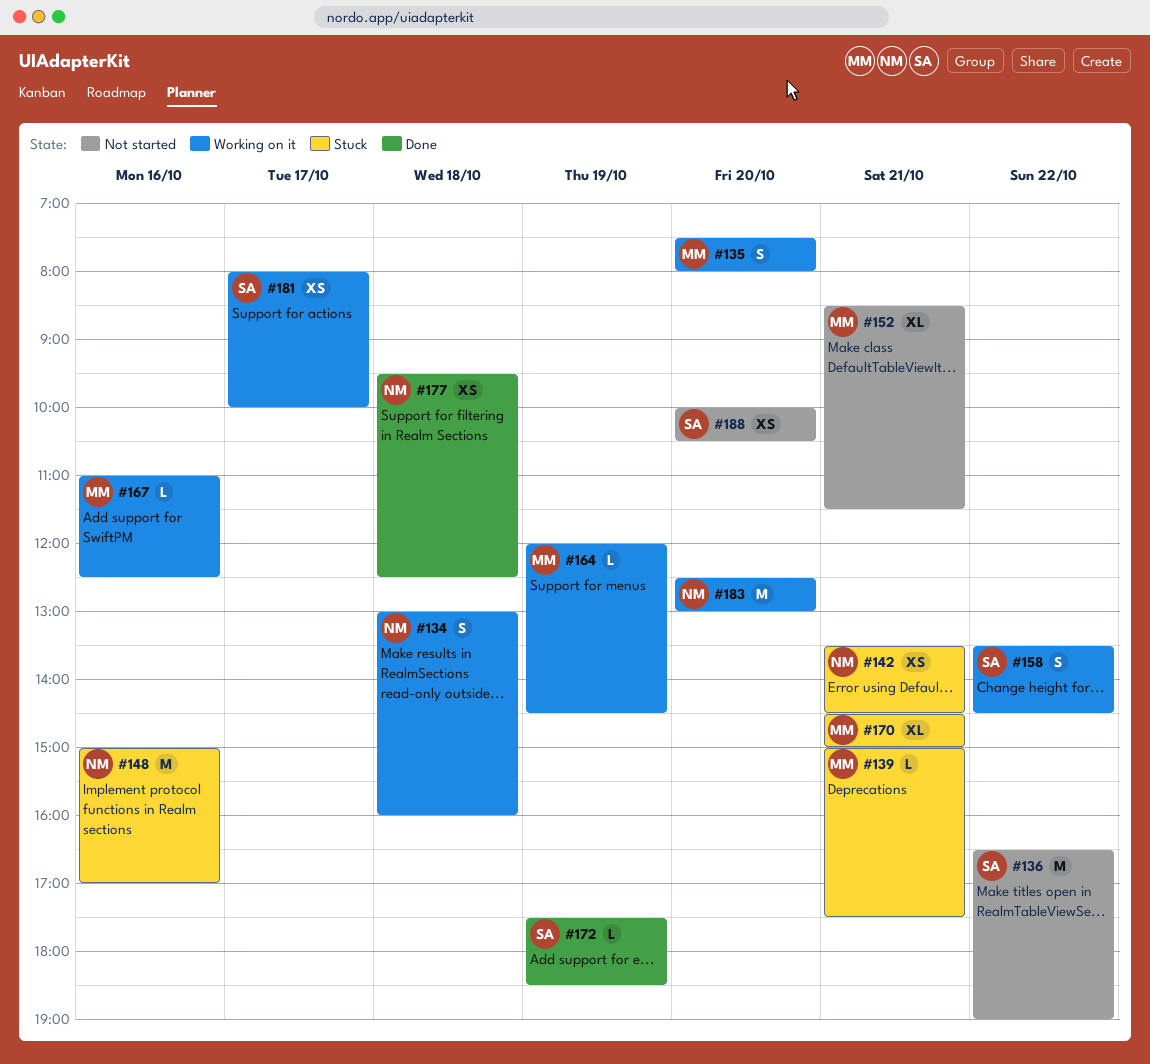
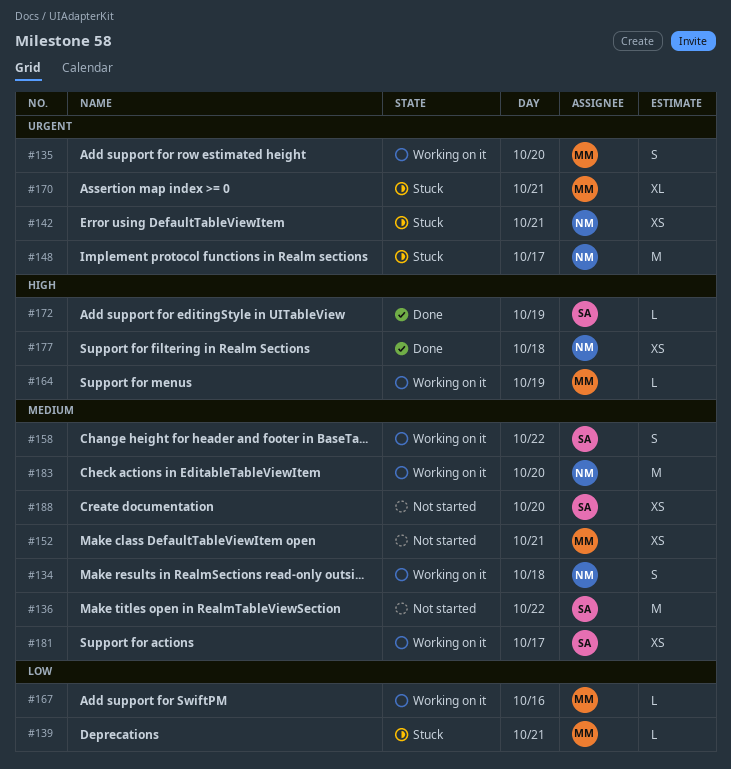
#148, day: Oct 16 -> Oct 17
#152, estimate: XL -> XS

